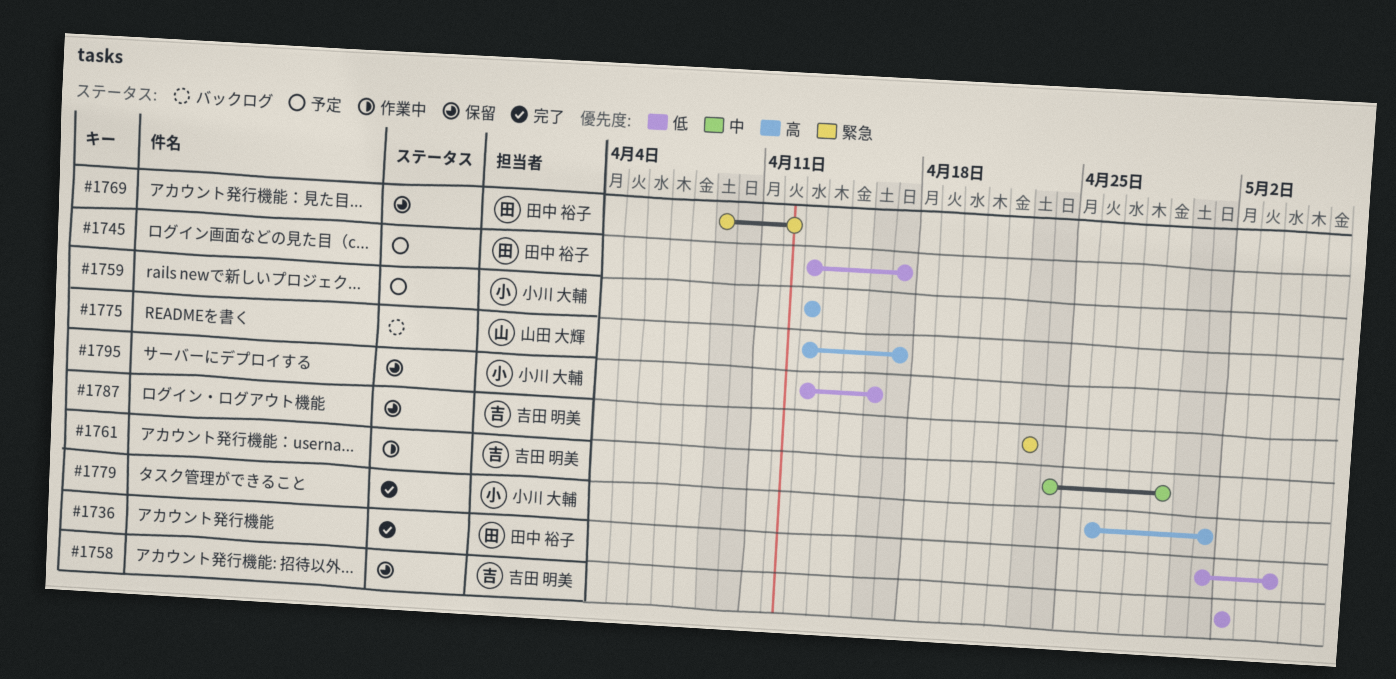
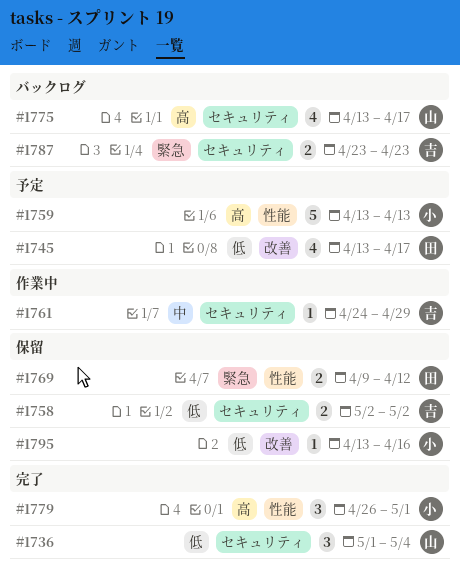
#1736, owner: 田中 裕子 -> 山田 大輝
#1787, status: 保留 -> バックログ

